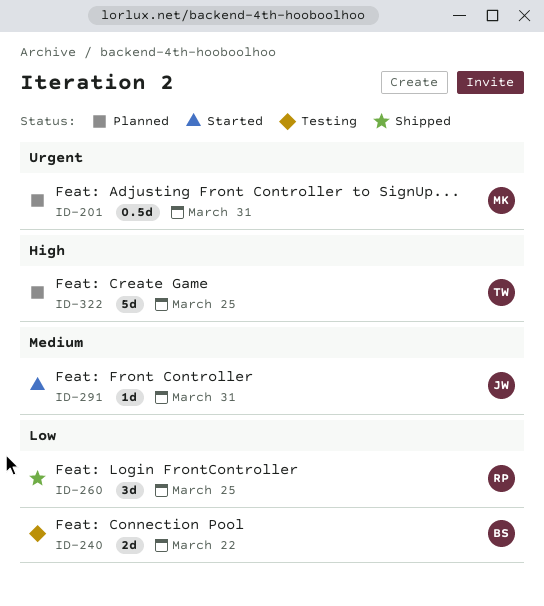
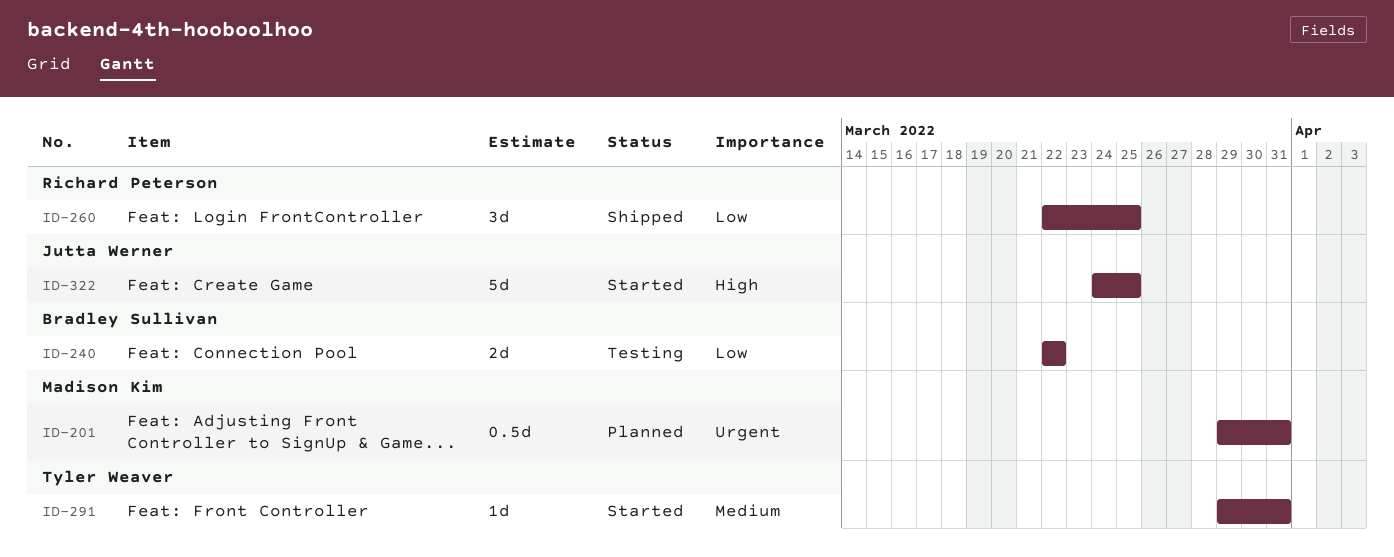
ID-291, owner: Jutta Werner -> Tyler Weaver
ID-322, status: Planned -> Started
ID-322, owner: Tyler Weaver -> Jutta Werner

